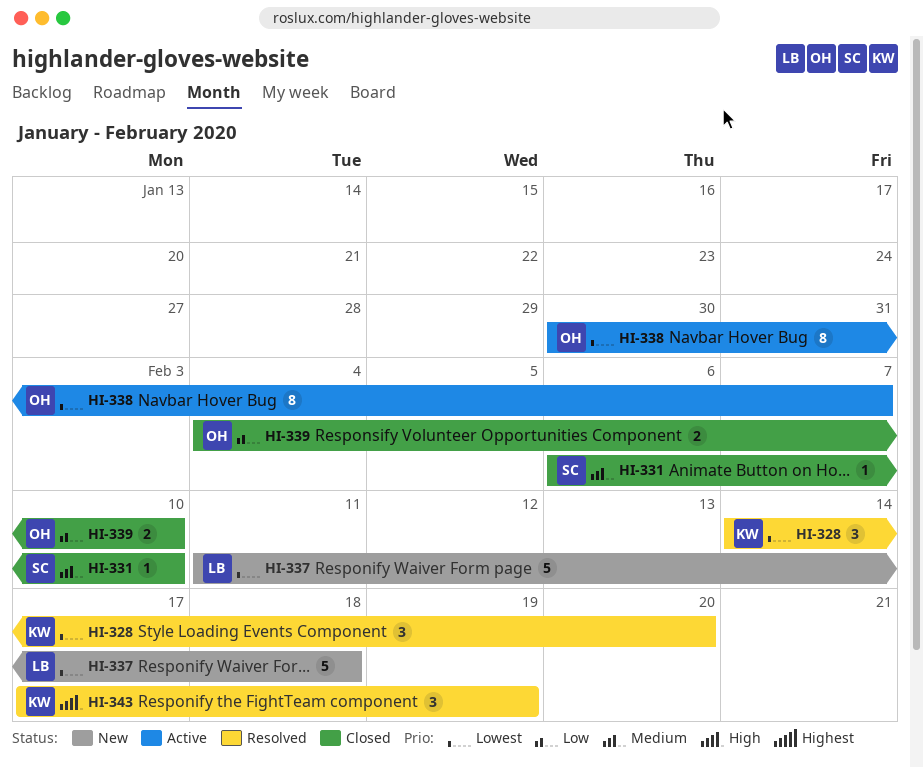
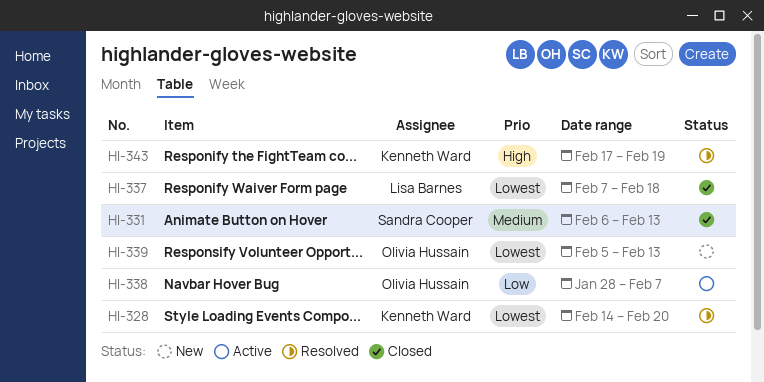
HI-331, due: Feb 10 -> Feb 13
HI-337, status: New -> Closed
HI-337, start: Feb 11 -> Feb 7
HI-338, priority: Lowest -> Low
HI-338, start: Jan 30 -> Jan 28
HI-339, status: Closed -> New
HI-339, priority: Low -> Lowest
HI-339, start: Feb 4 -> Feb 5
HI-339, due: Feb 10 -> Feb 13

